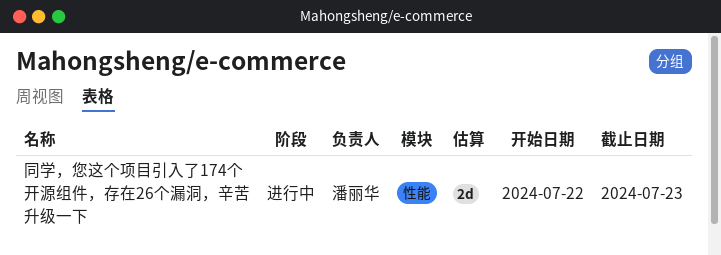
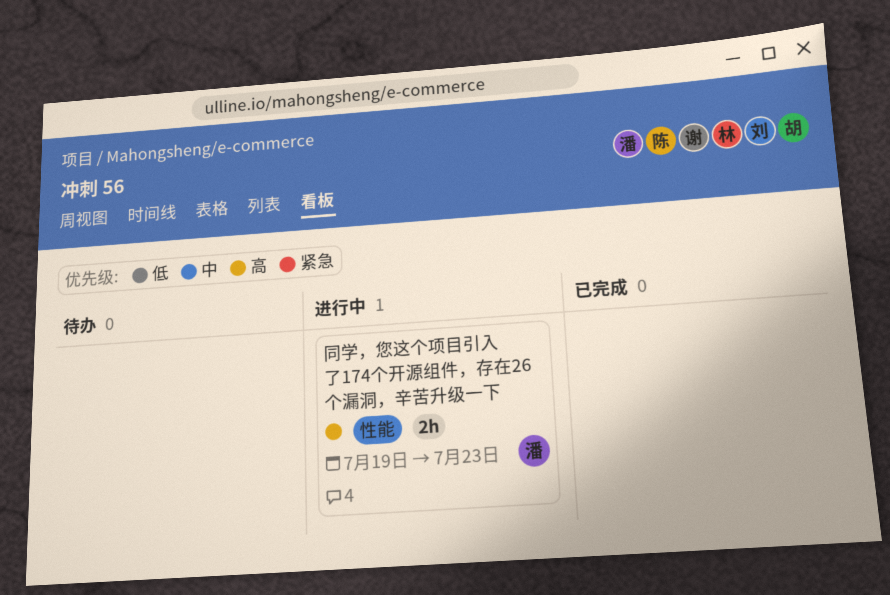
同学，您这个项目引入了174个开源组件，存在26个漏洞，辛苦升级一下, estimate: 2d -> 2h
同学，您这个项目引入了174个开源组件，存在26个漏洞，辛苦升级一下, start: Jul 22 -> Jul 19

